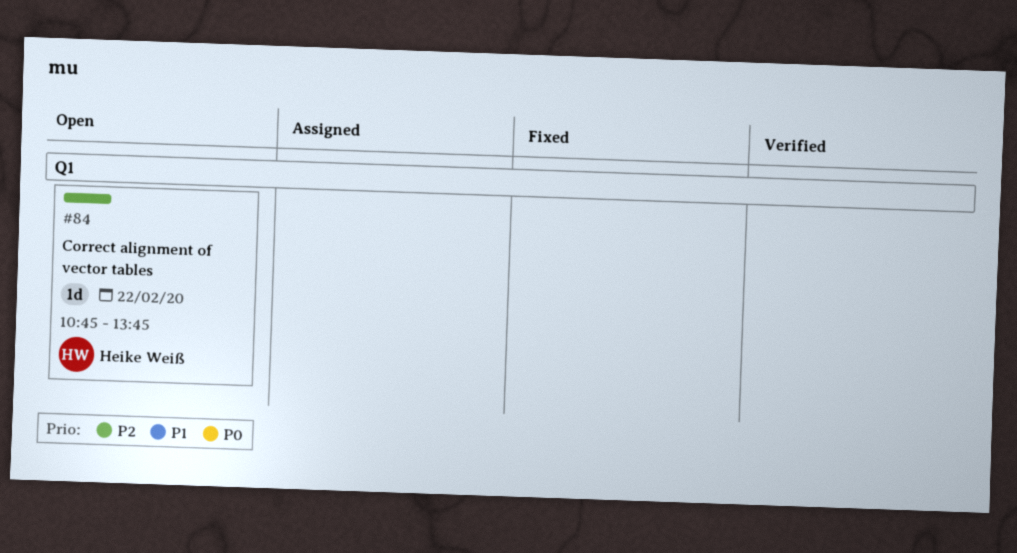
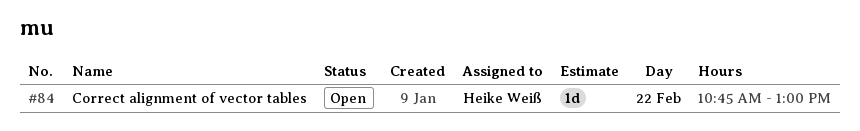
#84, ends: 13:45 -> 13:00

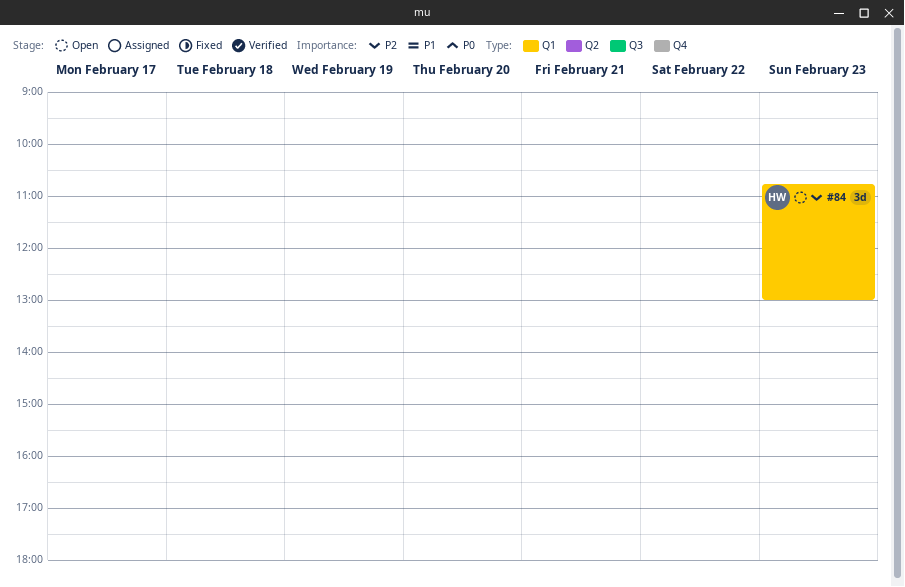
#84, estimate: 1d -> 3d
#84, day: Feb 22 -> Feb 23

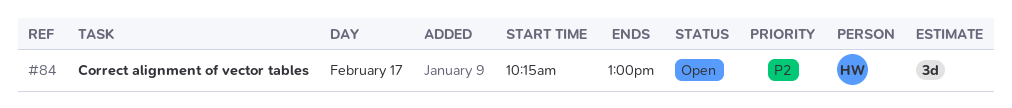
#84, day: Feb 23 -> Feb 17
#84, begins: 10:45 -> 10:15

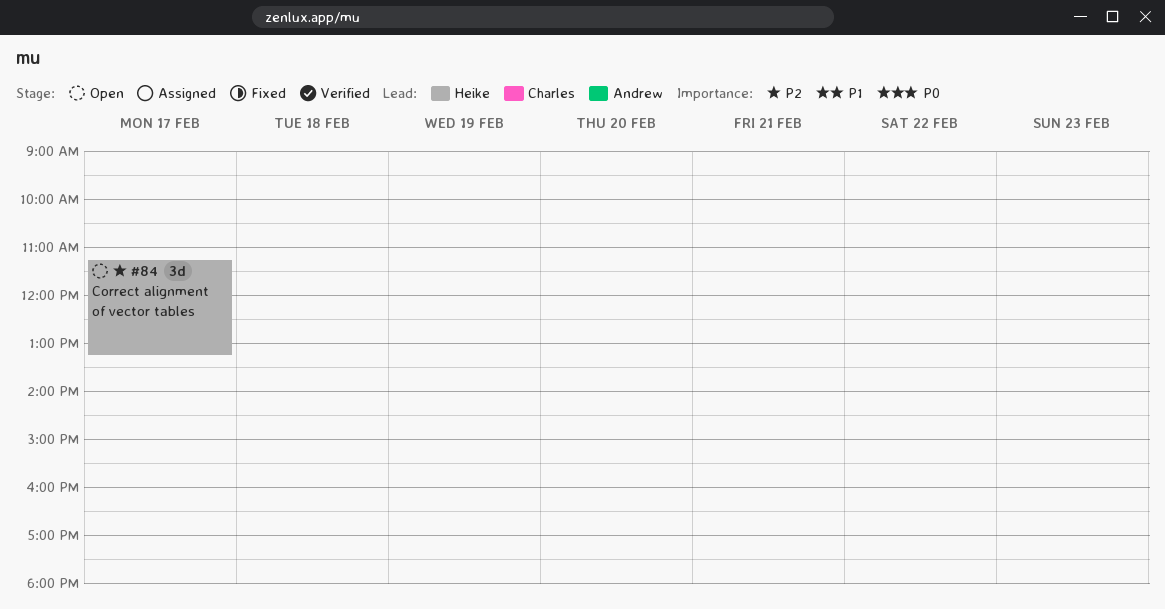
#84, begins: 10:15 -> 11:15
#84, ends: 13:00 -> 13:15

